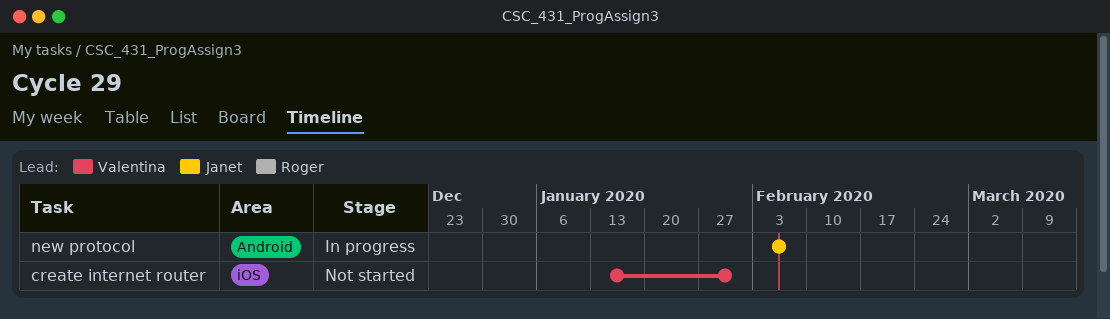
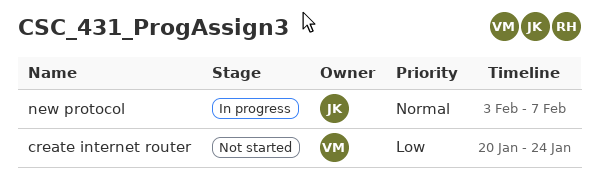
create internet router, start: Jan 13 -> Jan 20
create internet router, due: Jan 31 -> Jan 24

